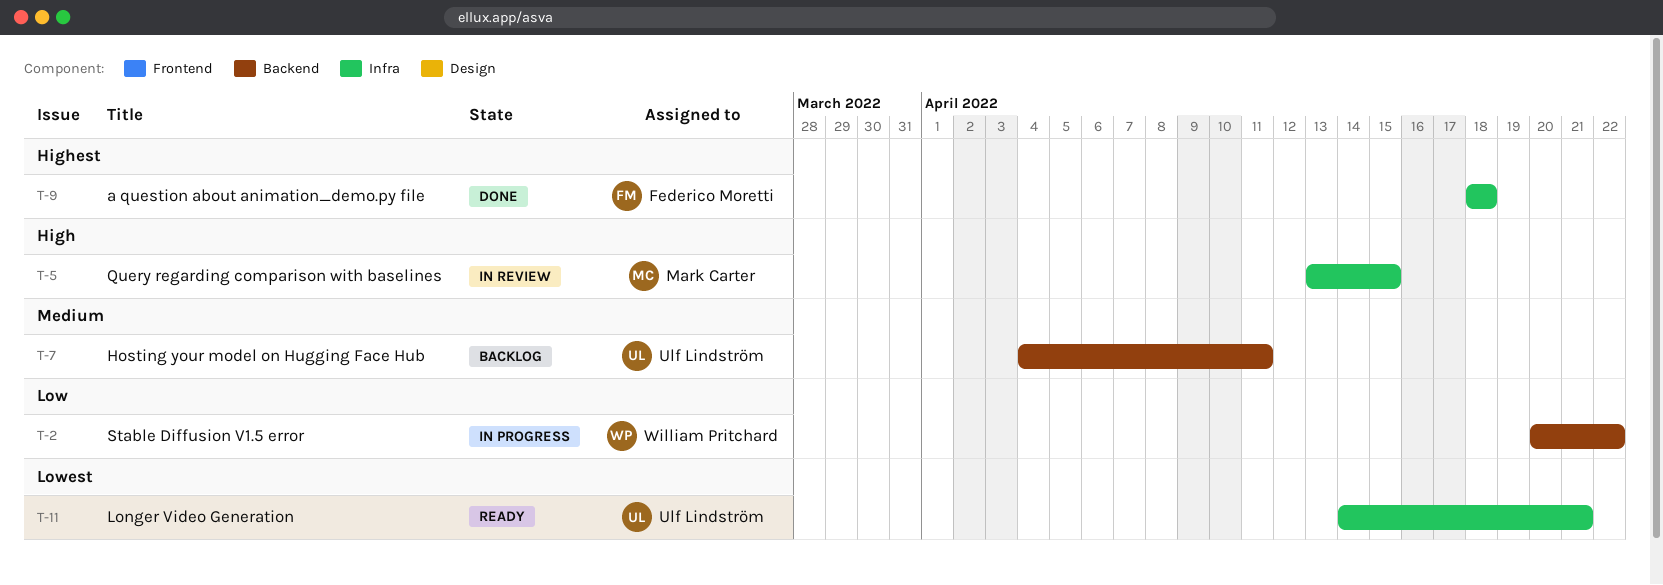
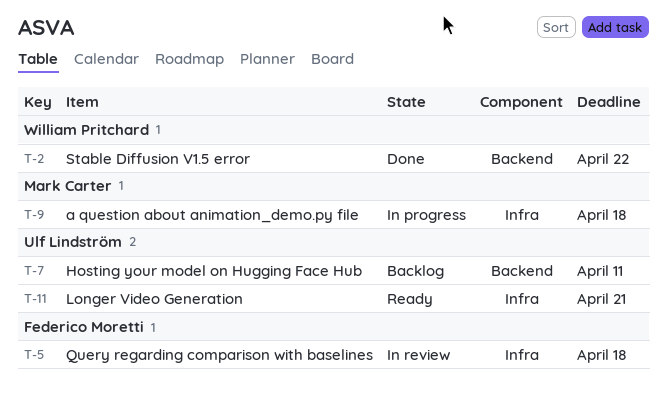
T-2, status: In progress -> Done
T-5, owner: Mark Carter -> Federico Moretti
T-5, due: Apr 15 -> Apr 18
T-9, status: Done -> In progress
T-9, owner: Federico Moretti -> Mark Carter

